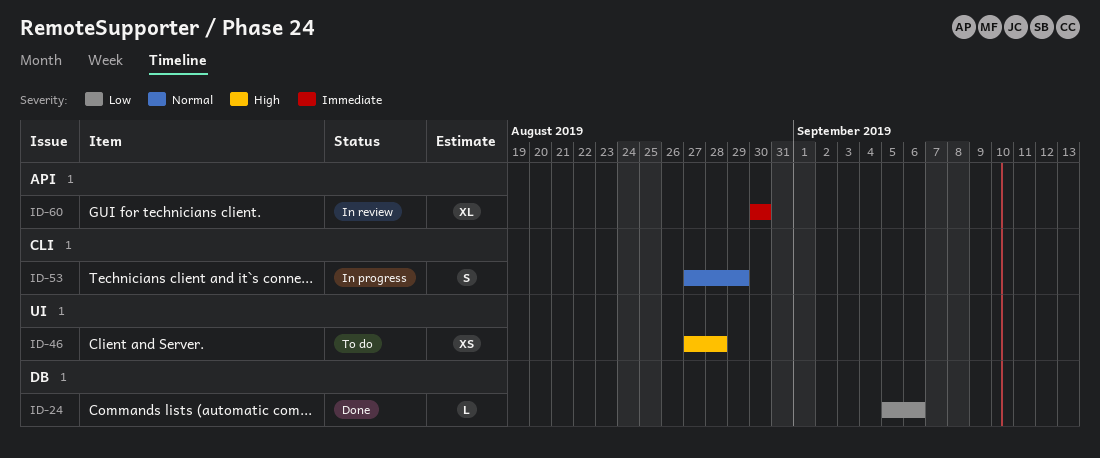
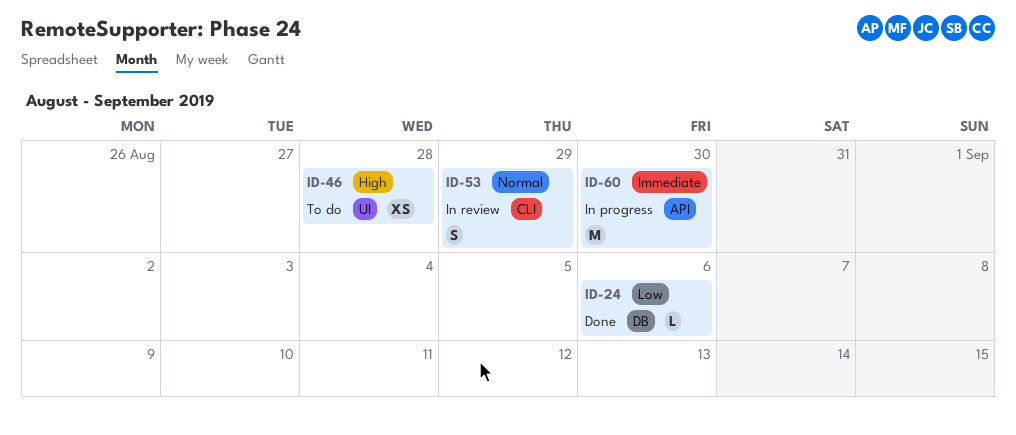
ID-53, status: In progress -> In review
ID-60, status: In review -> In progress
ID-60, estimate: XL -> M

